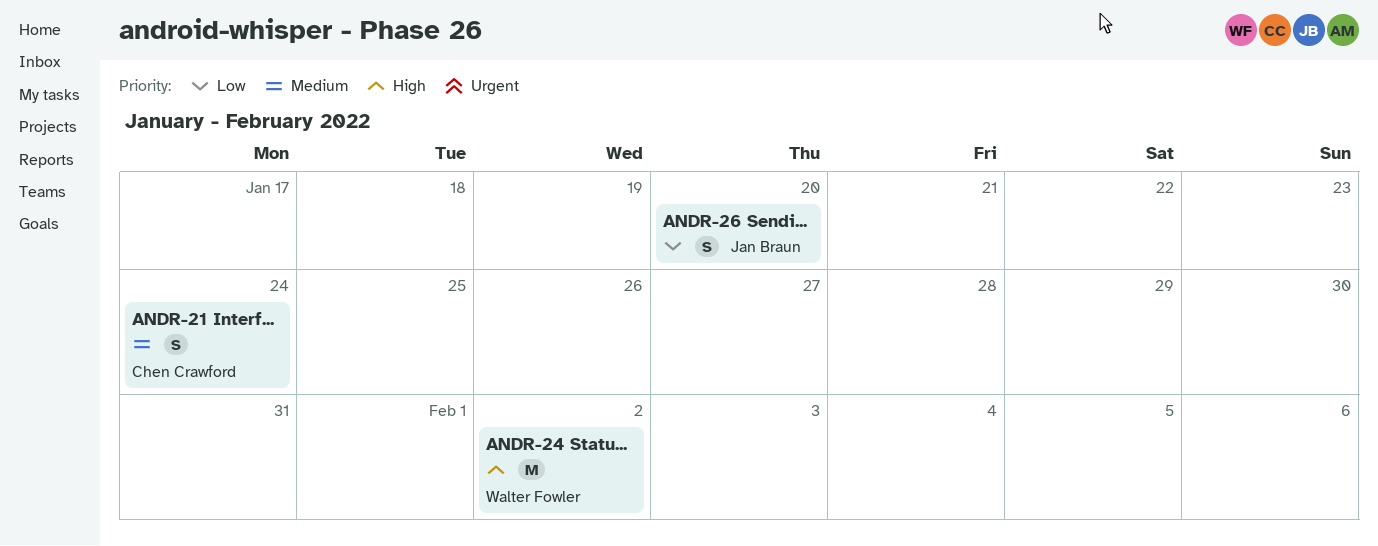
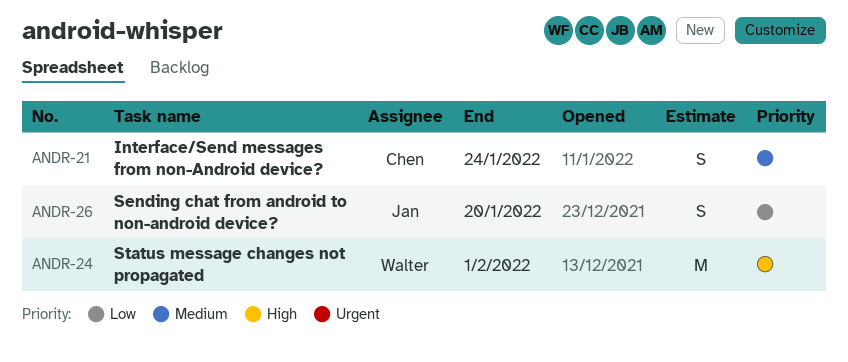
ANDR-24, due: Feb 2 -> Feb 1

